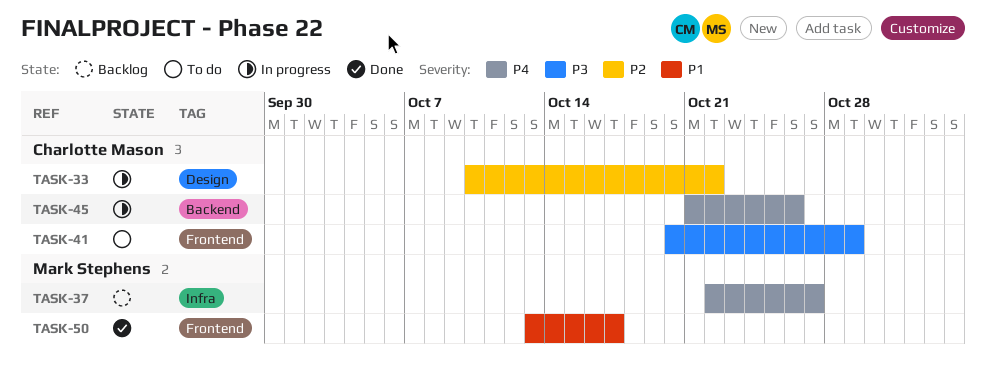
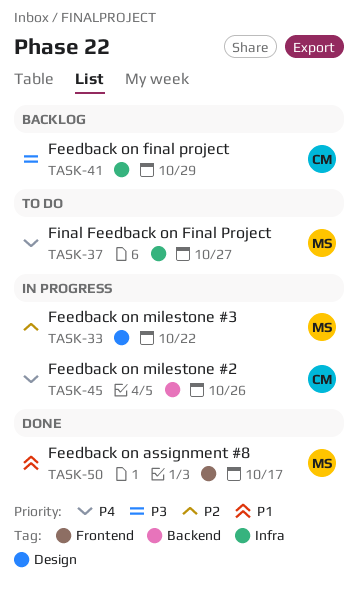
TASK-33, owner: Charlotte Mason -> Mark Stephens
TASK-37, status: Backlog -> To do
TASK-41, status: To do -> Backlog
TASK-41, label: Frontend -> Infra

